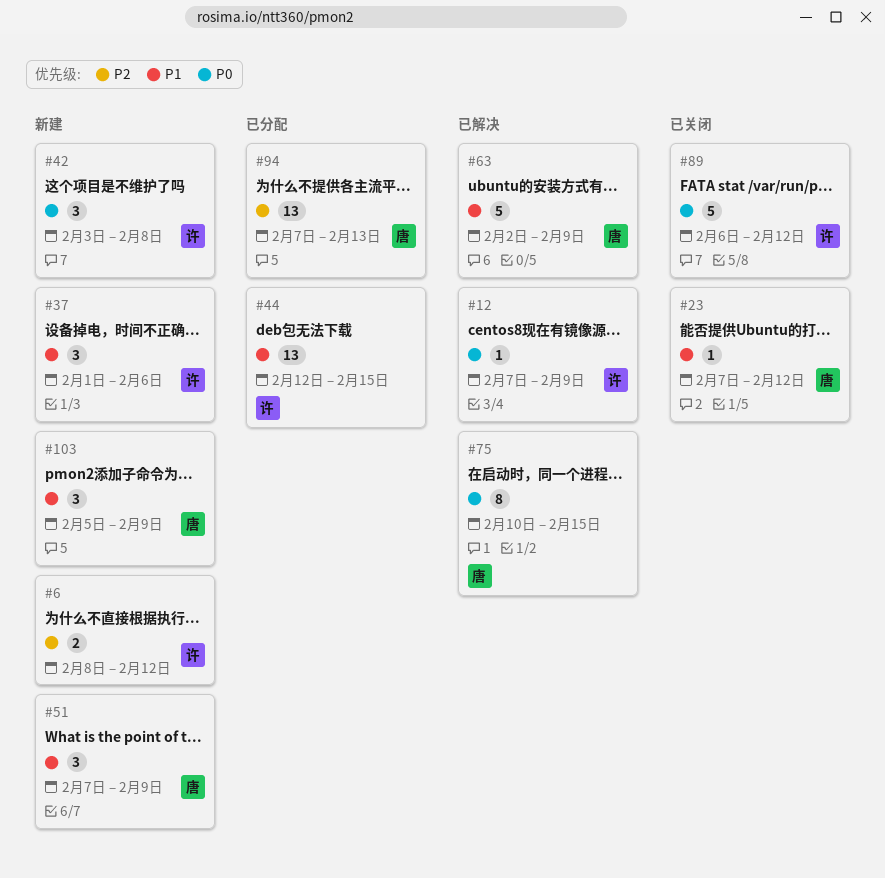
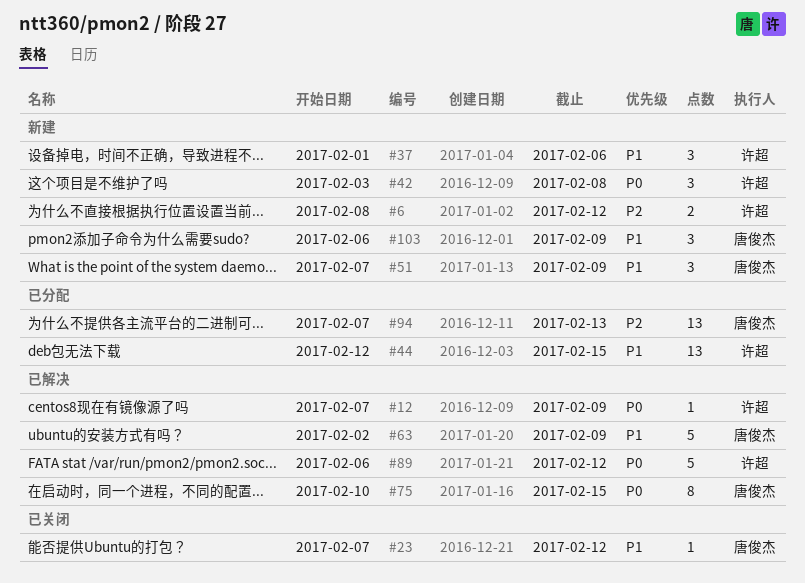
#89, status: 已关闭 -> 已解决
#103, start: Feb 5 -> Feb 6

